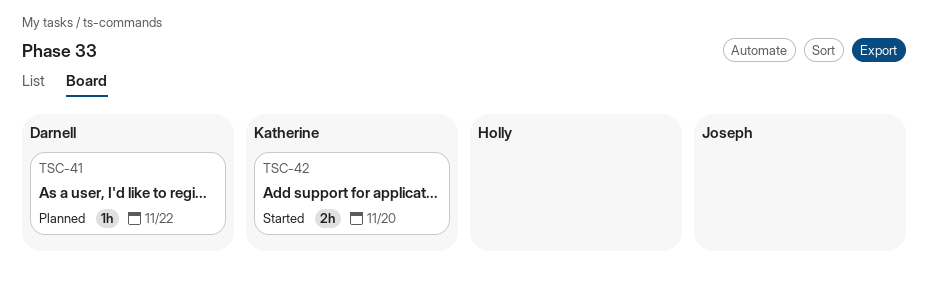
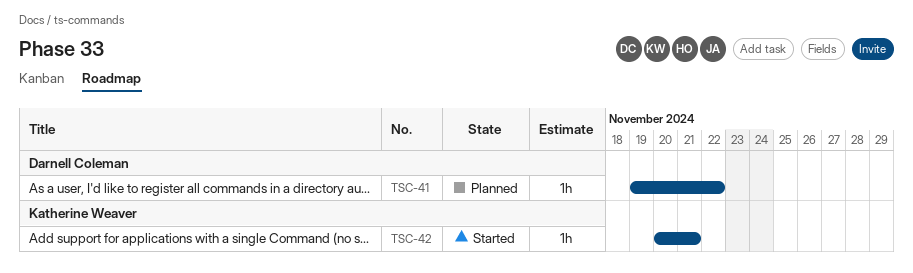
TSC-42, estimate: 2h -> 1h
TSC-42, due: Nov 20 -> Nov 21

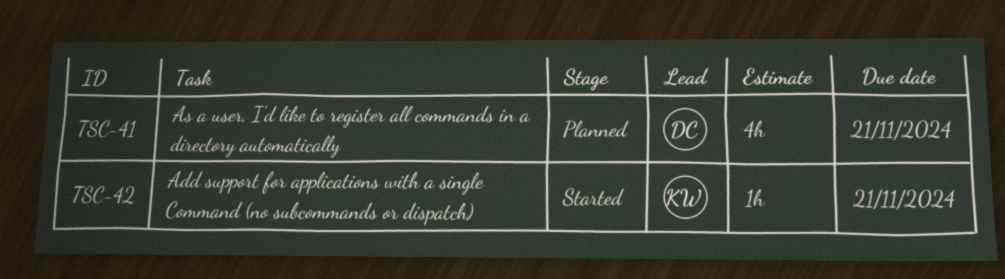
TSC-41, estimate: 1h -> 4h
TSC-41, due: Nov 22 -> Nov 21

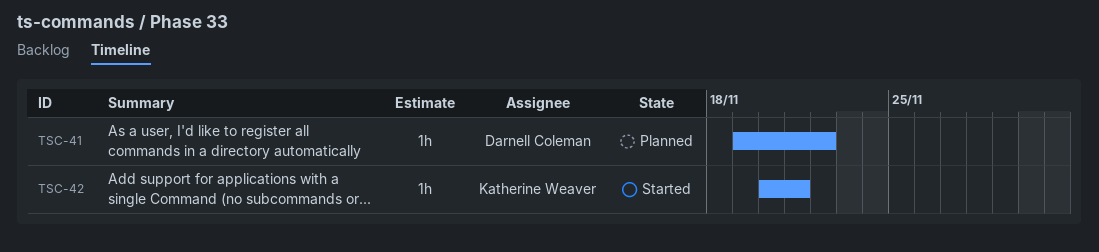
TSC-41, estimate: 4h -> 1h
TSC-41, due: Nov 21 -> Nov 22

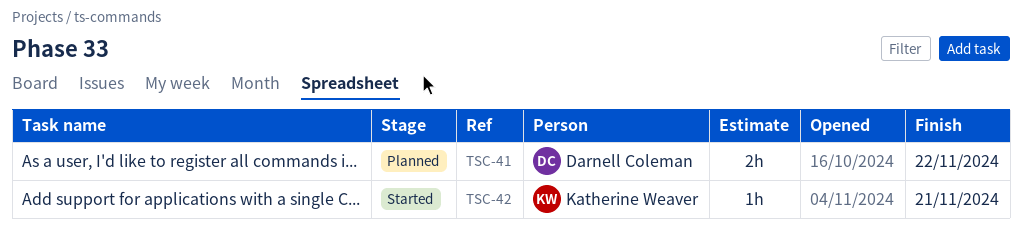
TSC-41, estimate: 1h -> 2h

